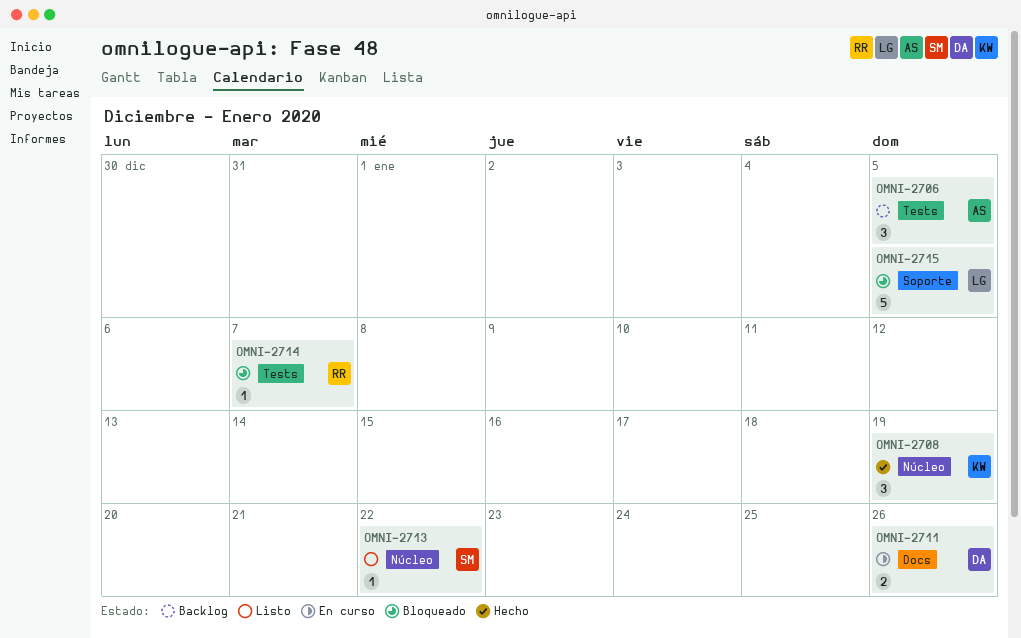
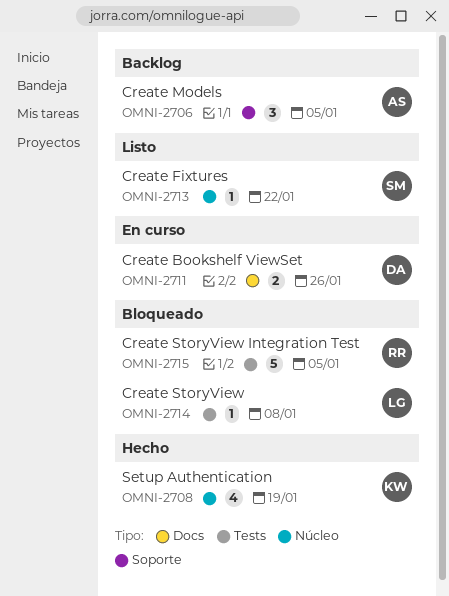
OMNI-2706, label: Tests -> Soporte
OMNI-2708, estimate: 3 -> 4
OMNI-2714, owner: RR -> LG
OMNI-2714, due: Jan 7 -> Jan 8
OMNI-2715, owner: LG -> RR
OMNI-2715, label: Soporte -> Tests

